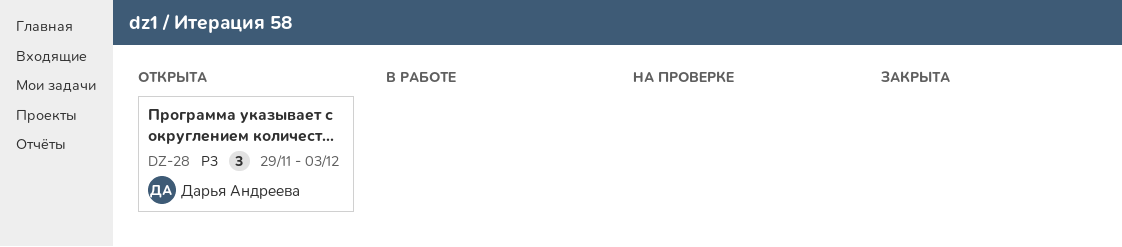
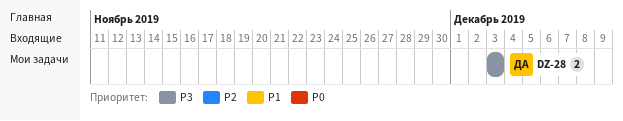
DZ-28, estimate: 3 -> 2
DZ-28, start: Nov 29 -> Dec 3

